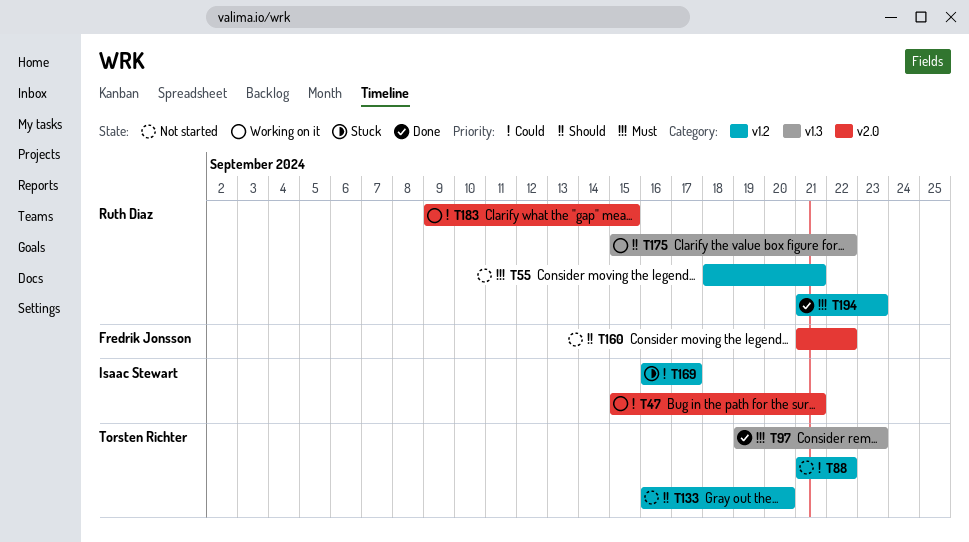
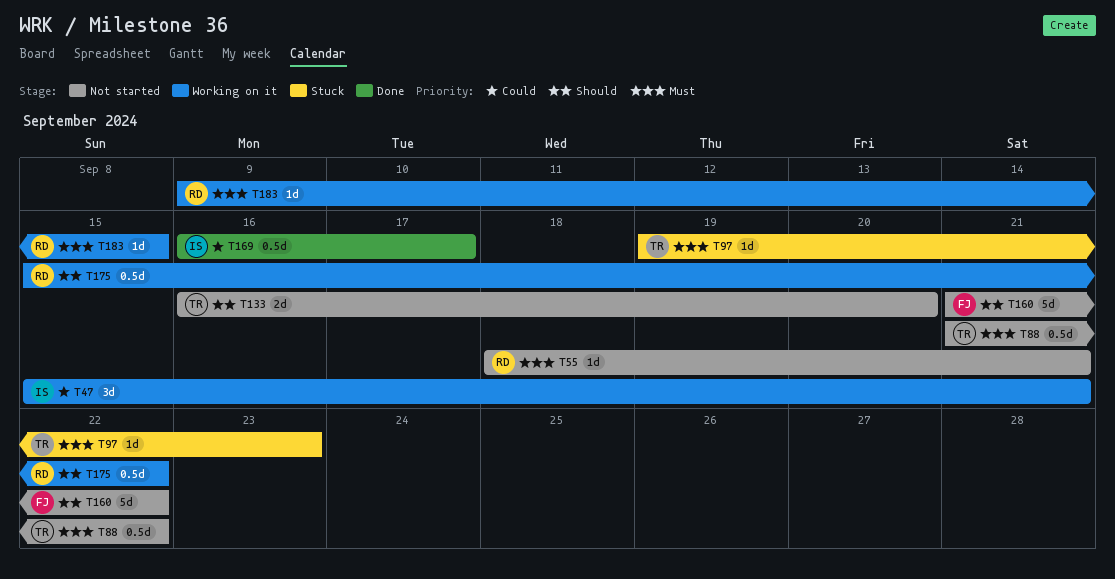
T88, priority: Could -> Must
T97, status: Done -> Stuck
T169, status: Stuck -> Done
T183, priority: Could -> Must
T194: present -> none

